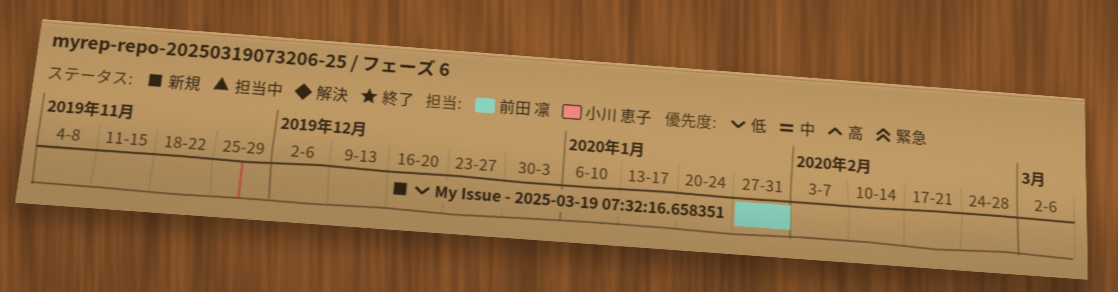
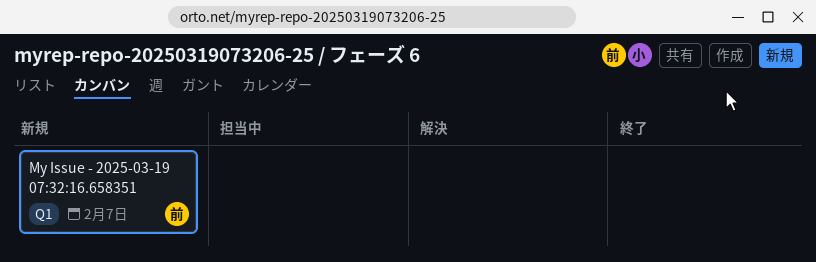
My Issue - 2025-03-19 07:32:16.658351, due: Jan 31 -> Feb 7

